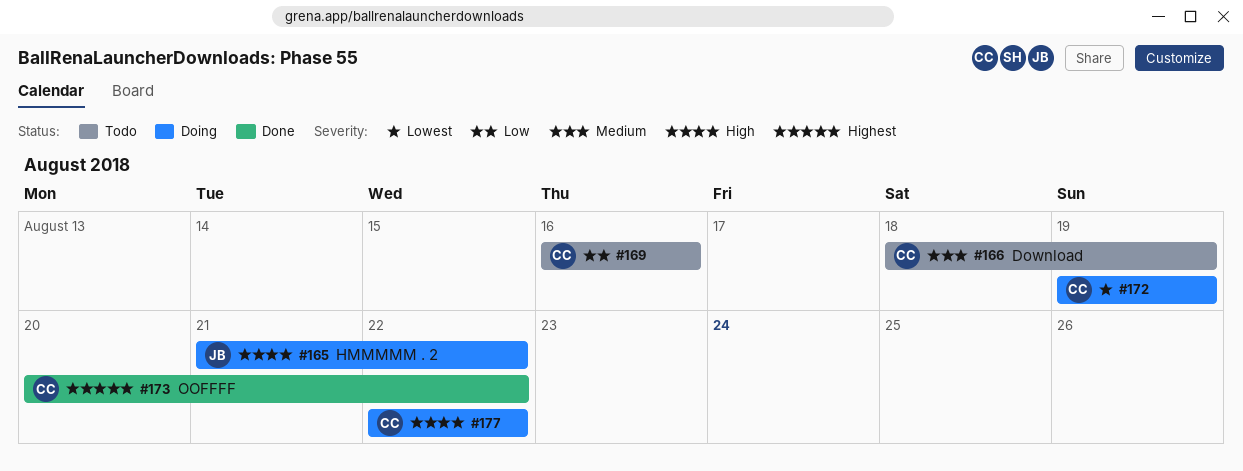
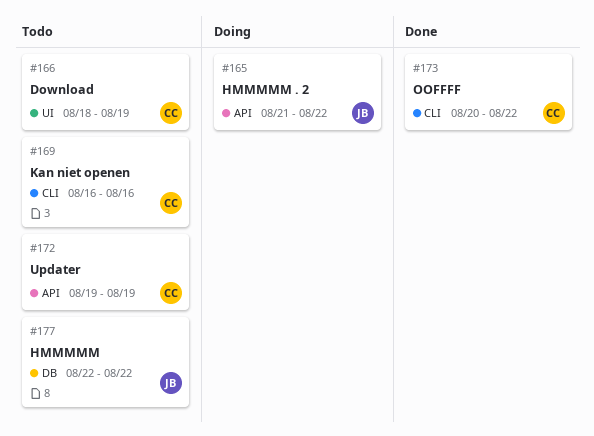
#172, status: Doing -> Todo
#177, status: Doing -> Todo
#177, owner: CC -> JB

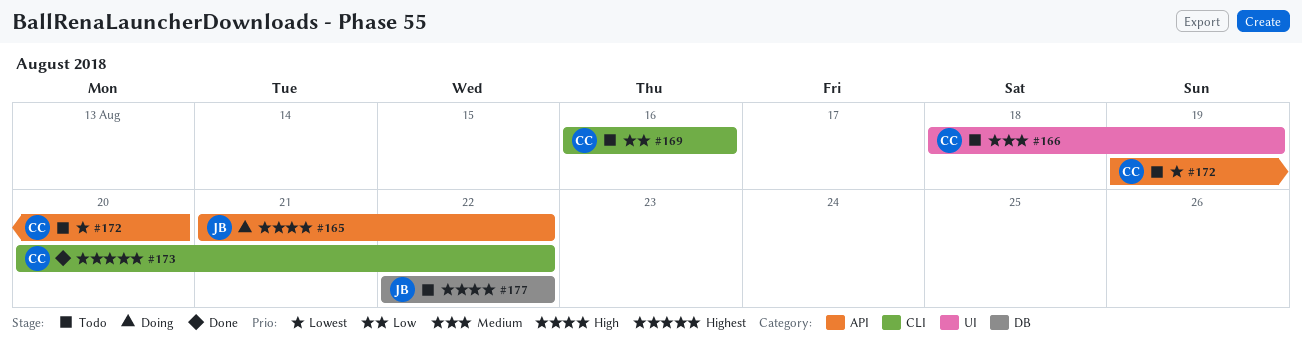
#172, due: Aug 19 -> Aug 20

